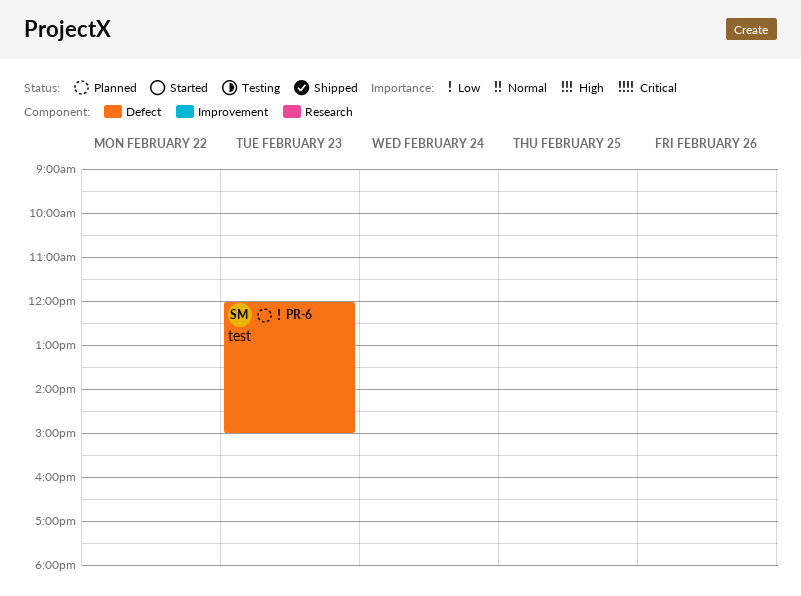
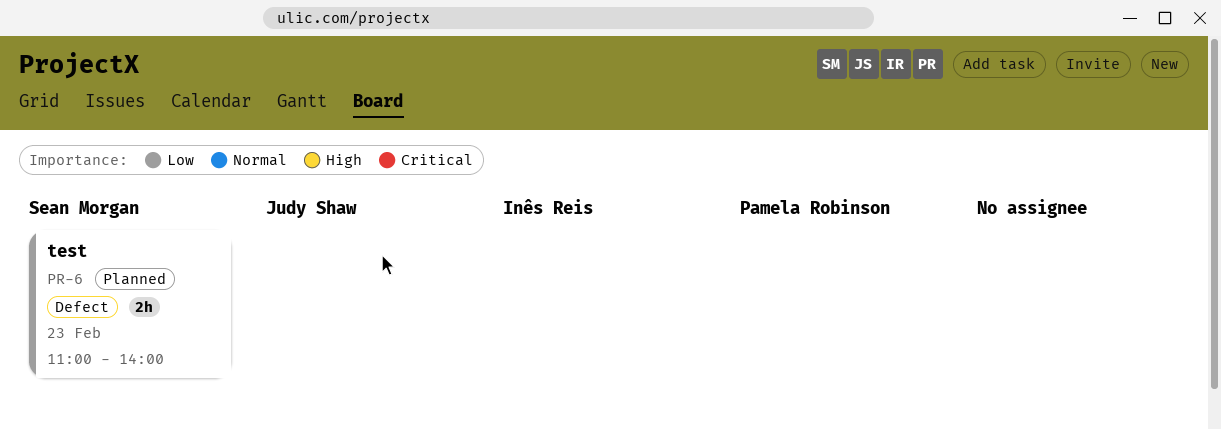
PR-6, begins: 12:00 -> 11:00
PR-6, ends: 15:00 -> 14:00

